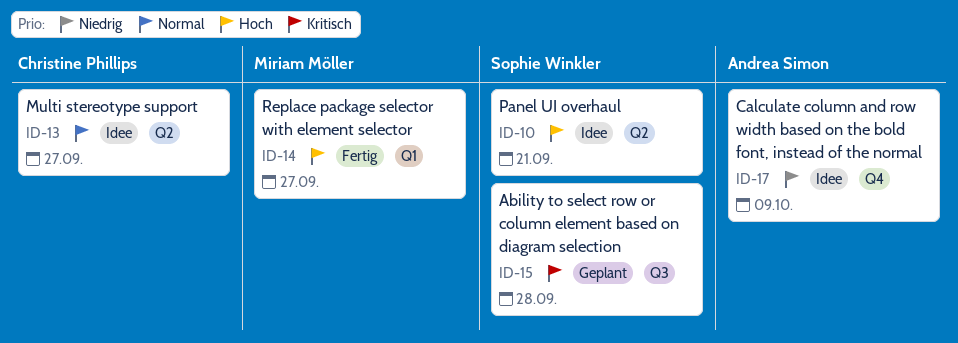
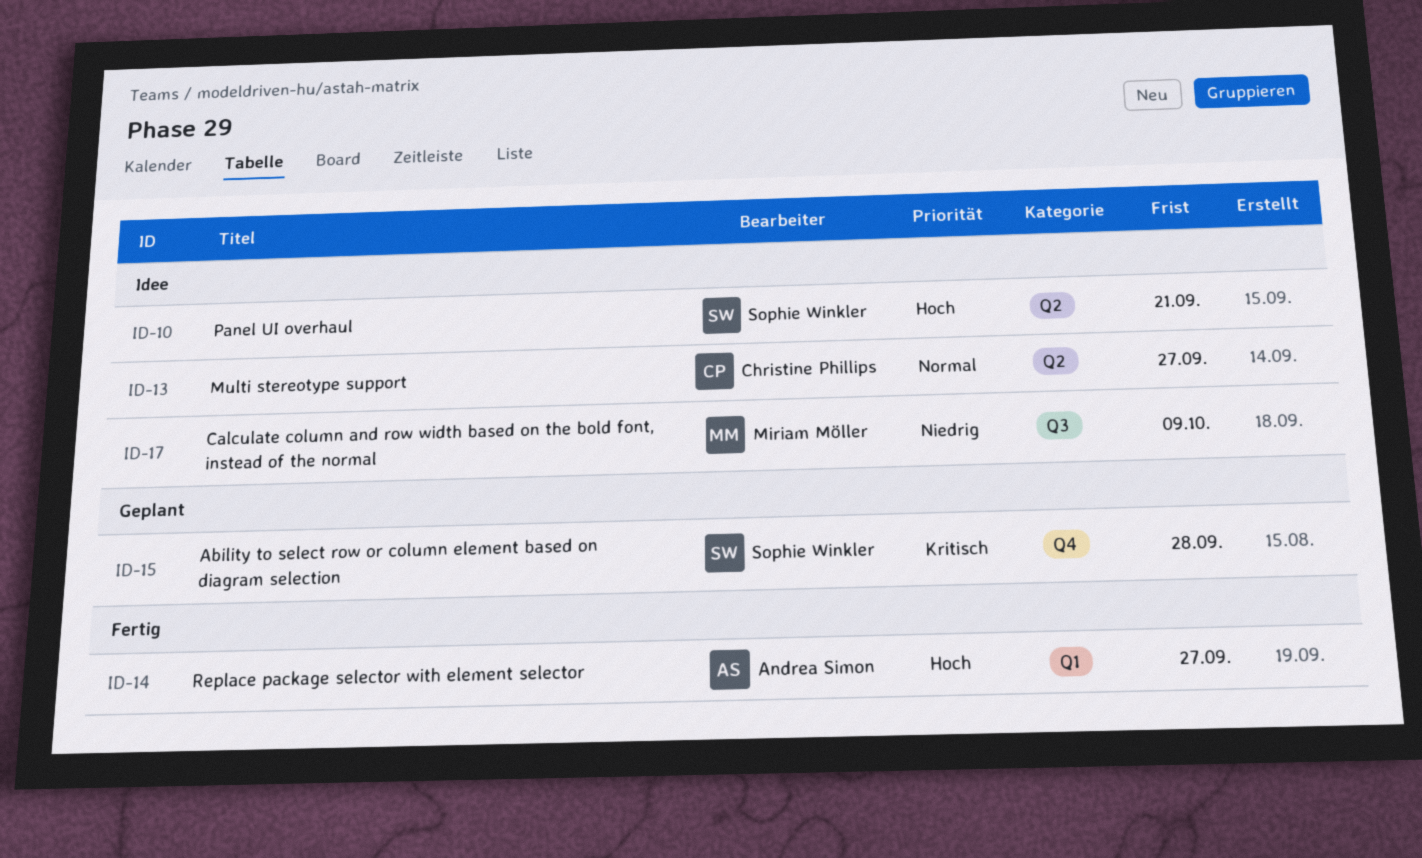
ID-14, owner: Miriam Möller -> Andrea Simon
ID-15, label: Q3 -> Q4
ID-17, owner: Andrea Simon -> Miriam Möller
ID-17, label: Q4 -> Q3

